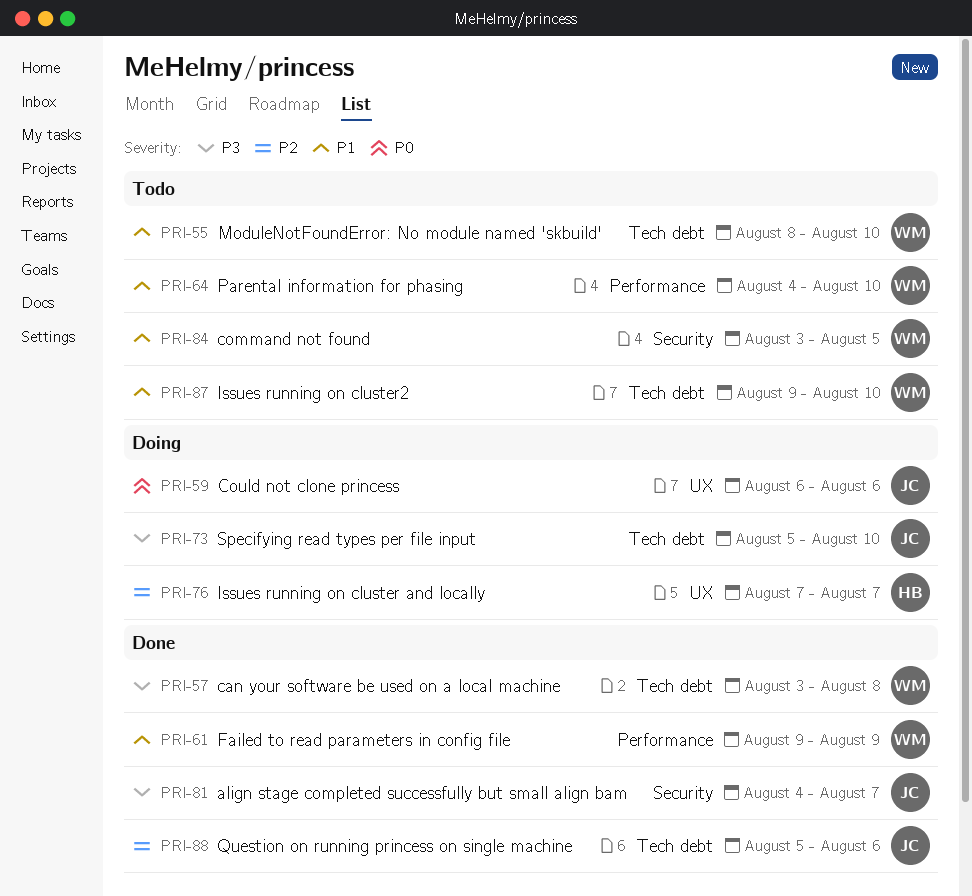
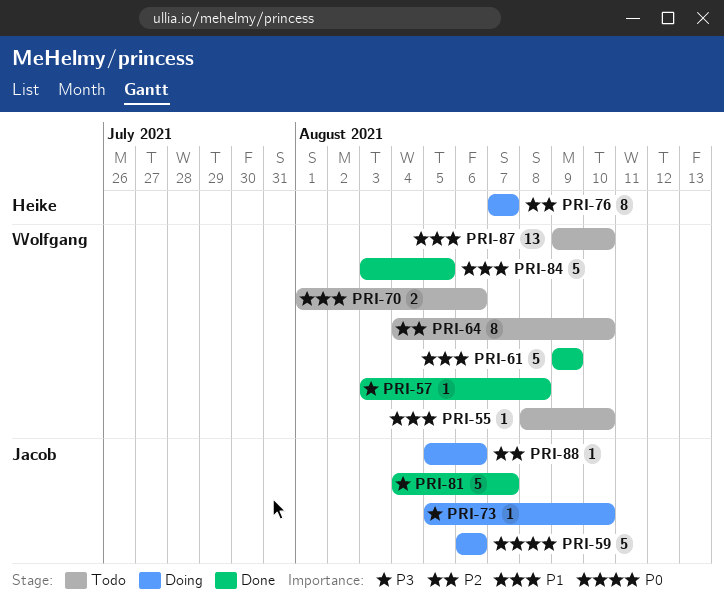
PRI-64, priority: P1 -> P2
PRI-70: none -> present
PRI-84, status: Todo -> Done
PRI-88, status: Done -> Doing

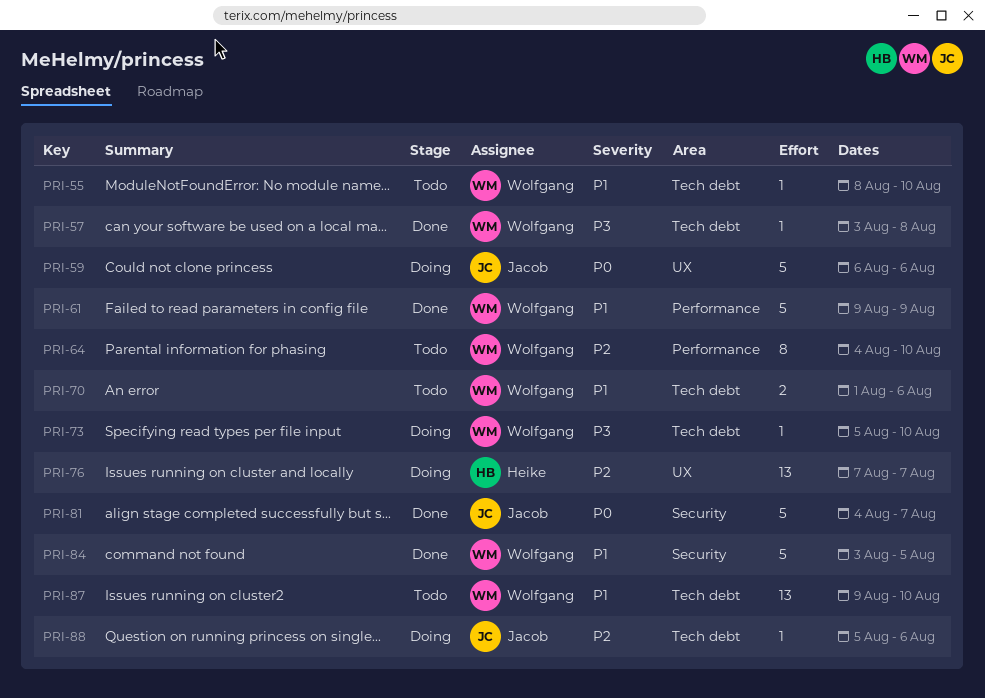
PRI-73, owner: Jacob -> Wolfgang
PRI-76, estimate: 8 -> 13
PRI-81, priority: P3 -> P0

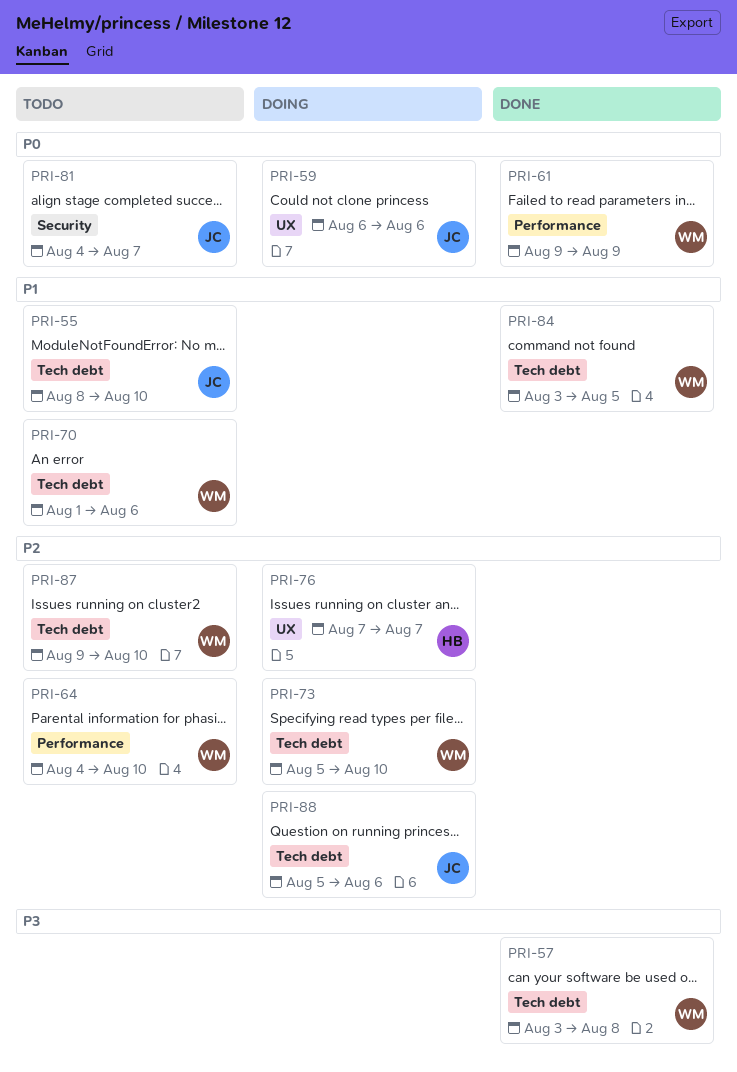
PRI-55, owner: Wolfgang -> Jacob
PRI-61, priority: P1 -> P0
PRI-73, priority: P3 -> P2
PRI-81, status: Done -> Todo
PRI-84, label: Security -> Tech debt
PRI-87, priority: P1 -> P2

